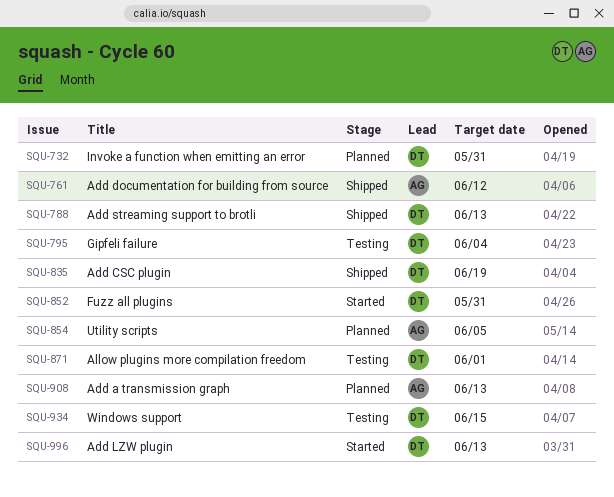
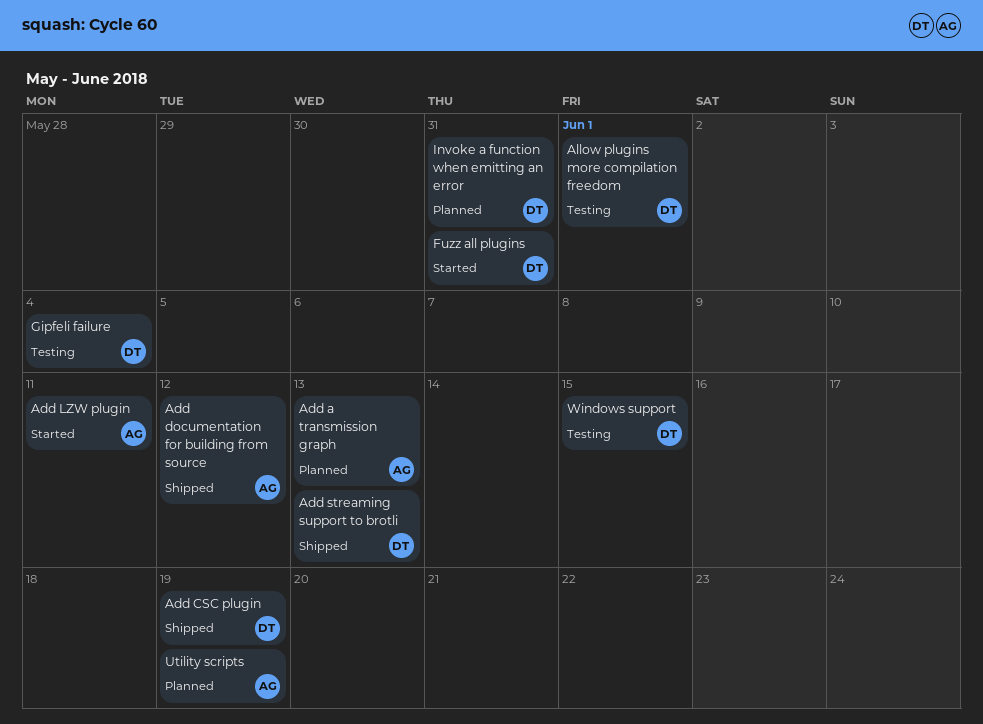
Add LZW plugin, owner: DT -> AG
Add LZW plugin, due: Jun 13 -> Jun 11
Utility scripts, due: Jun 5 -> Jun 19

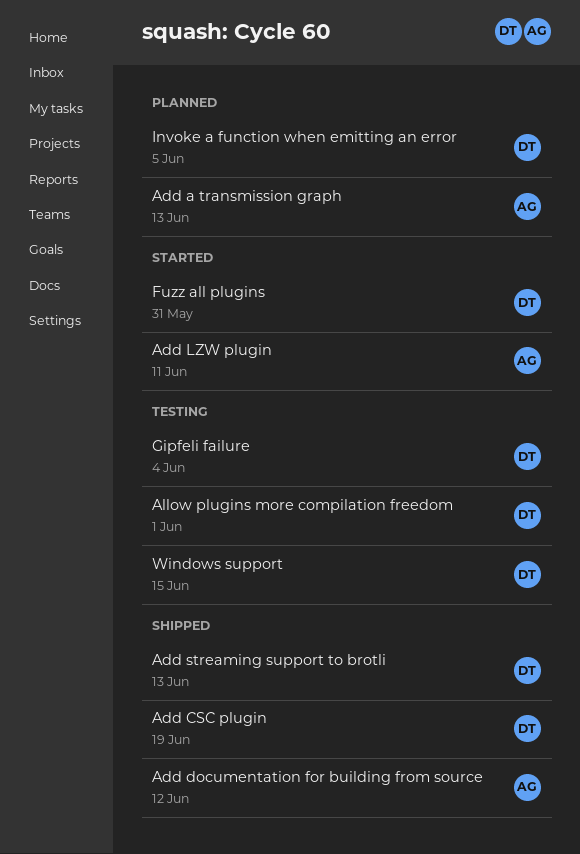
Invoke a function when emitting an error, due: May 31 -> Jun 5
Utility scripts: present -> none

